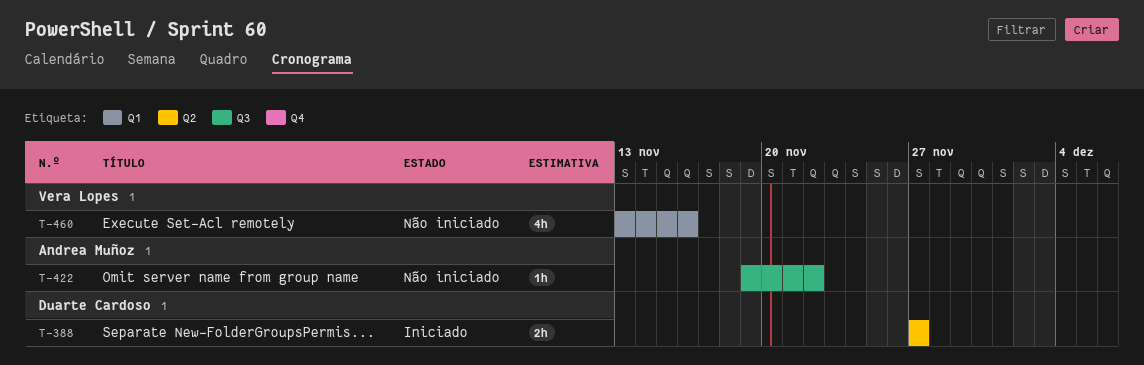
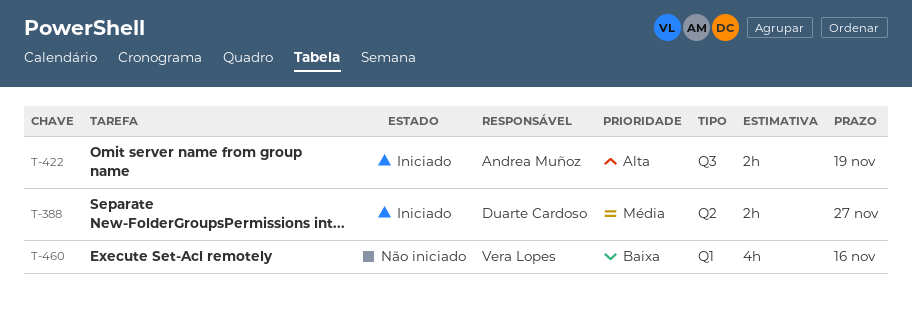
T-422, status: Não iniciado -> Iniciado
T-422, estimate: 1h -> 2h
T-422, due: Nov 22 -> Nov 19

